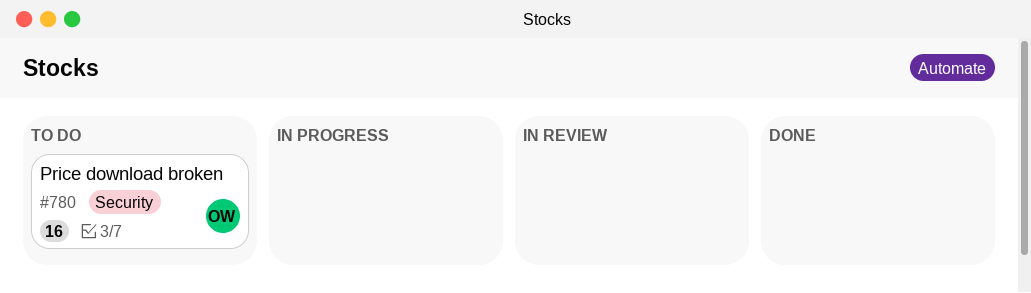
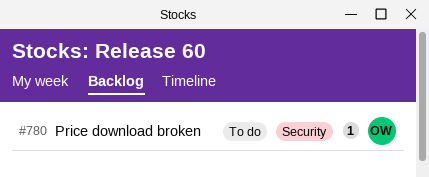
#780, estimate: 16 -> 1

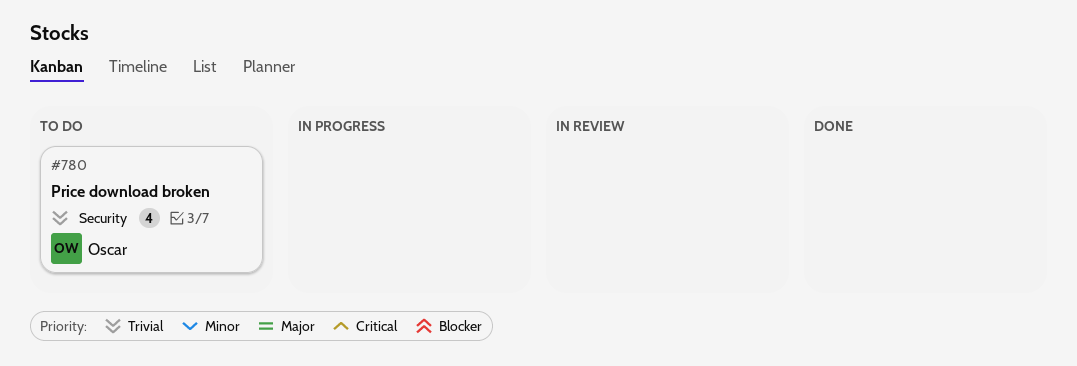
#780, estimate: 1 -> 4

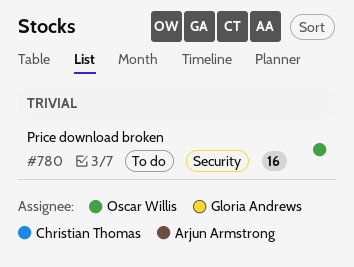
#780, estimate: 4 -> 16

